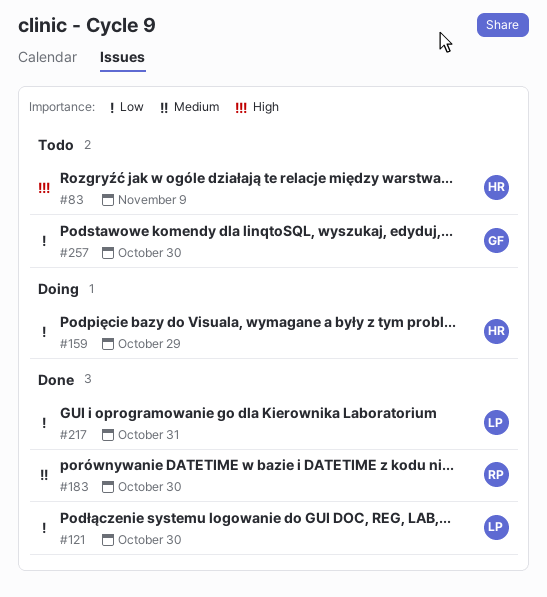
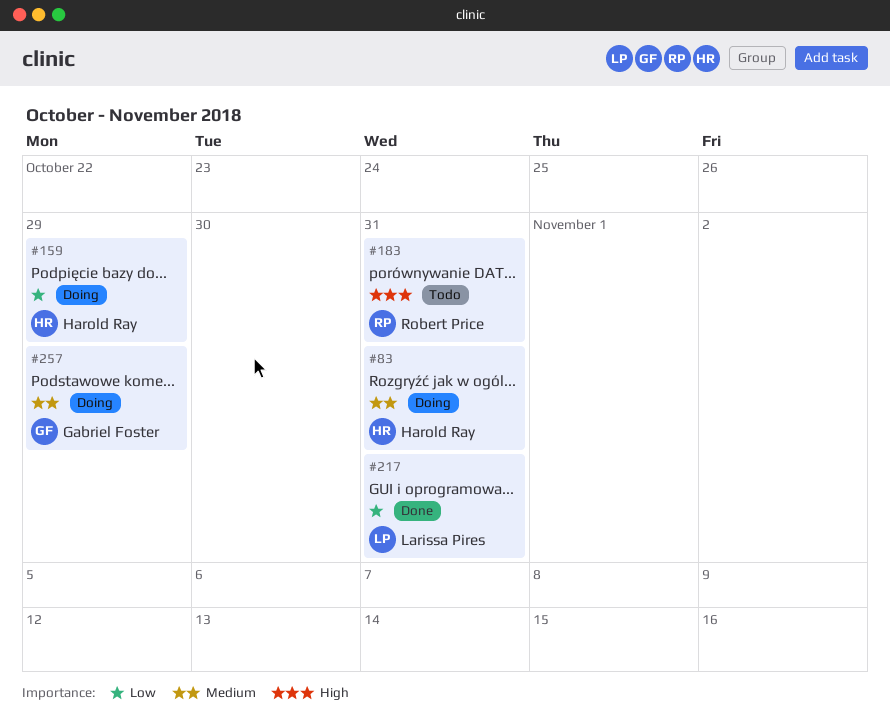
#83, status: Todo -> Doing
#83, priority: High -> Medium
#83, due: Nov 9 -> Oct 31
#121: present -> none
#183, status: Done -> Todo
#183, priority: Medium -> High
#183, due: Oct 30 -> Oct 31
#257, status: Todo -> Doing
#257, priority: Low -> Medium
#257, due: Oct 30 -> Oct 29

